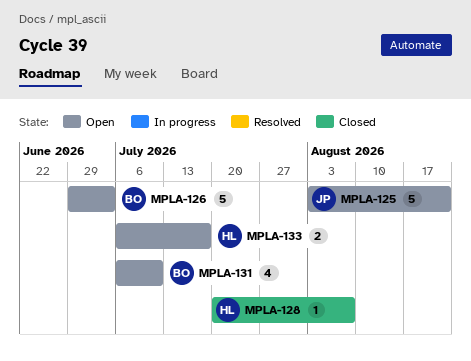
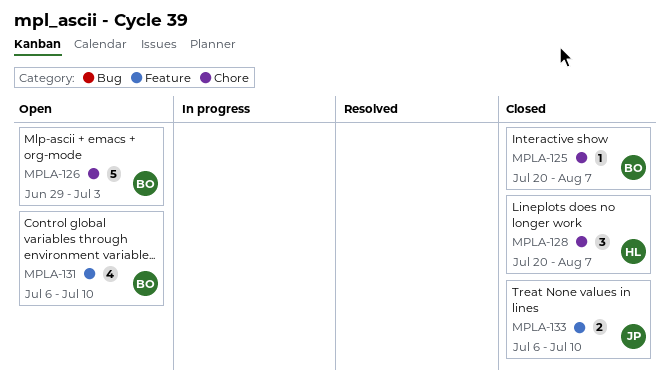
MPLA-125, status: Open -> Closed
MPLA-125, owner: JP -> BO
MPLA-125, estimate: 5 -> 1
MPLA-125, start: Aug 3 -> Jul 20
MPLA-125, due: Aug 21 -> Aug 7
MPLA-128, estimate: 1 -> 3
MPLA-133, status: Open -> Closed
MPLA-133, owner: HL -> JP
MPLA-133, due: Jul 17 -> Jul 10

